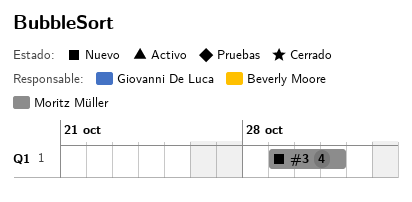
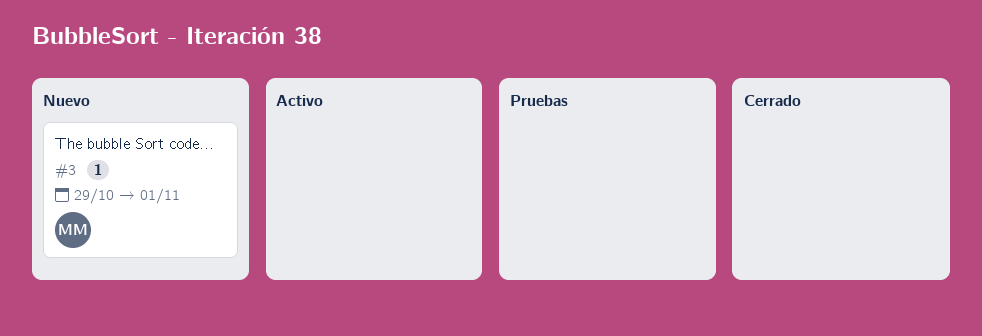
#3, estimate: 4 -> 1
#3, due: Oct 31 -> Nov 1

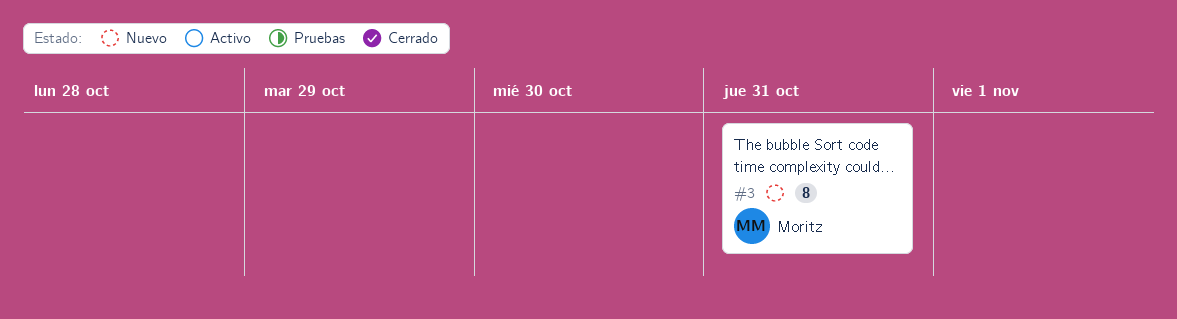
#3, estimate: 1 -> 8
#3, due: Nov 1 -> Oct 31

